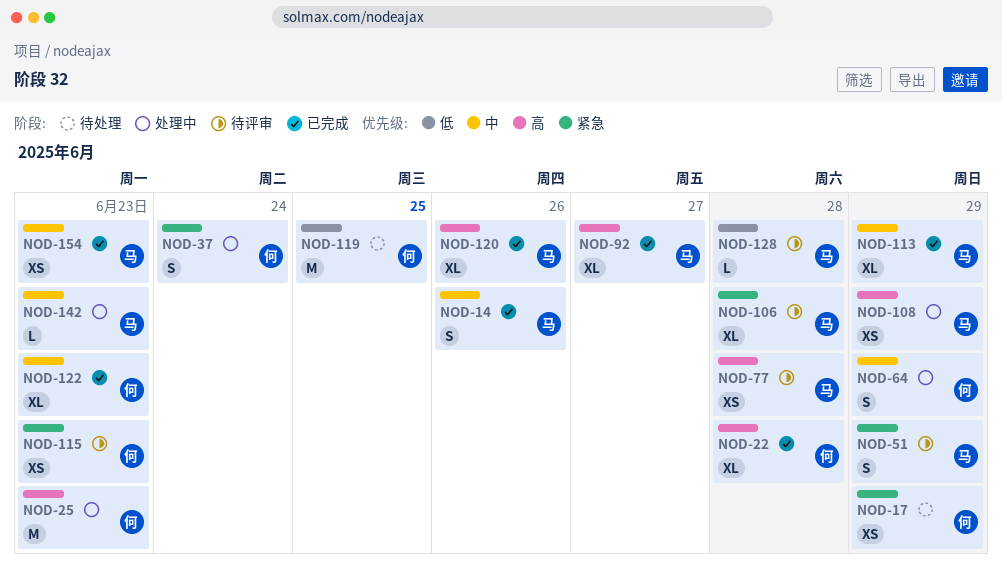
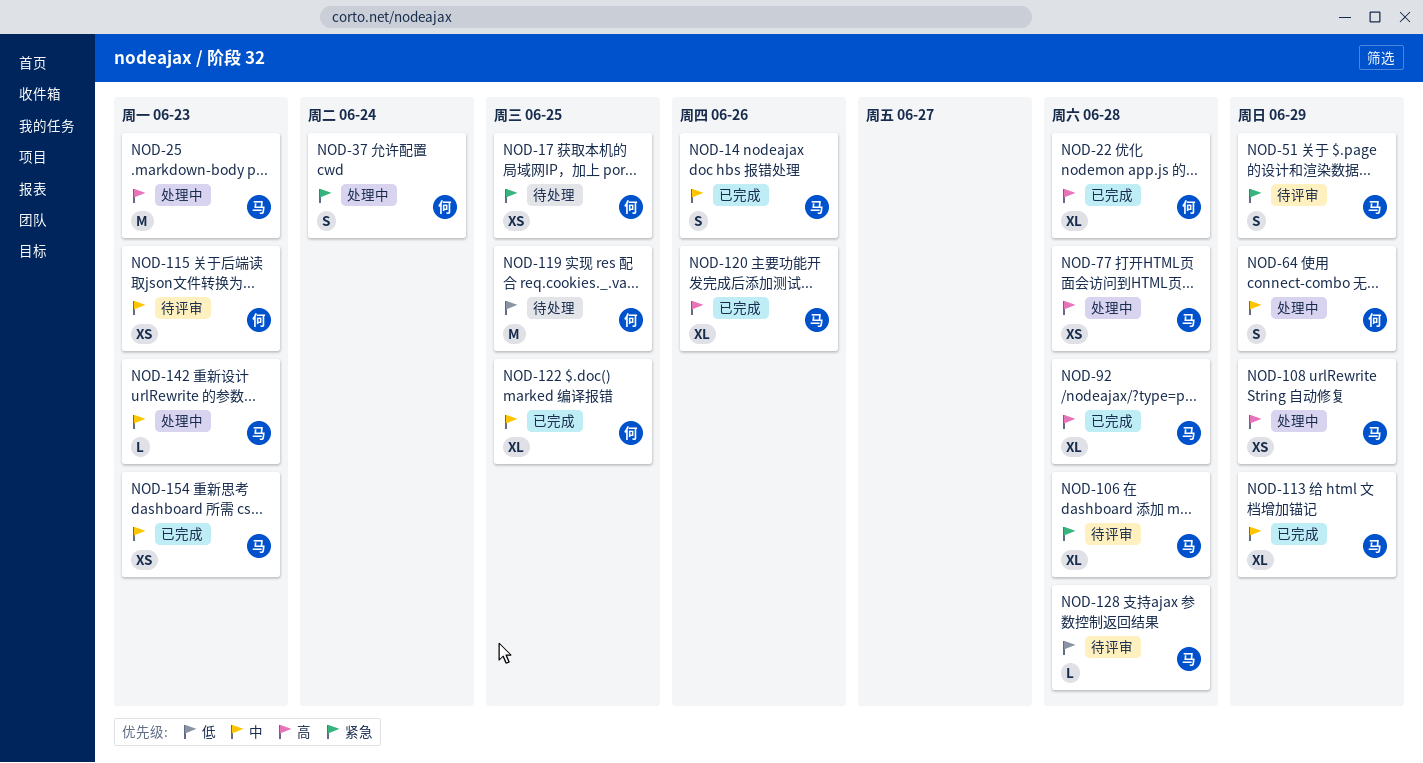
NOD-17, due: Jun 29 -> Jun 25
NOD-25, owner: 何 -> 马
NOD-77, status: 待评审 -> 处理中
NOD-92, due: Jun 27 -> Jun 28
NOD-115, priority: 紧急 -> 中
NOD-122, due: Jun 23 -> Jun 25

